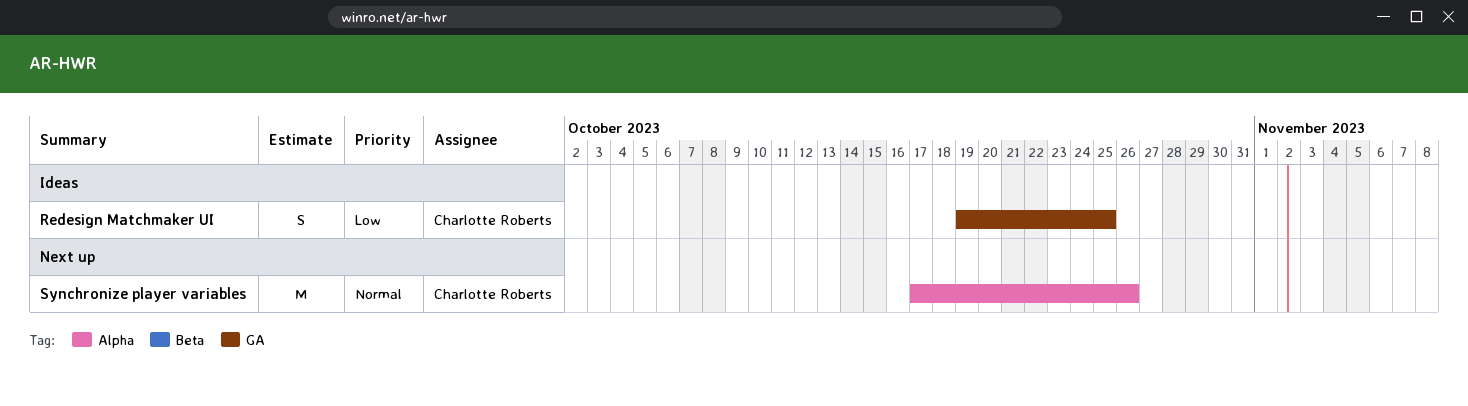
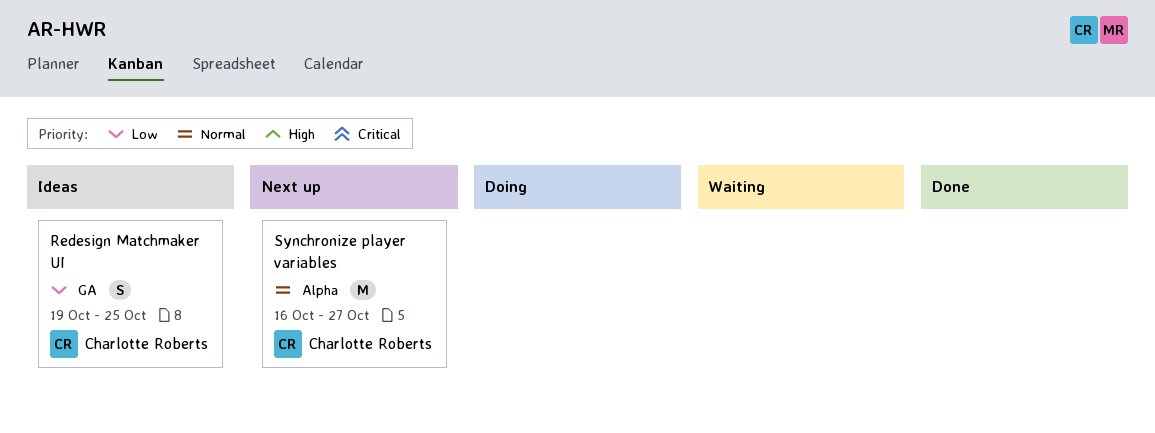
Synchronize player variables, start: Oct 17 -> Oct 16
Synchronize player variables, due: Oct 26 -> Oct 27

